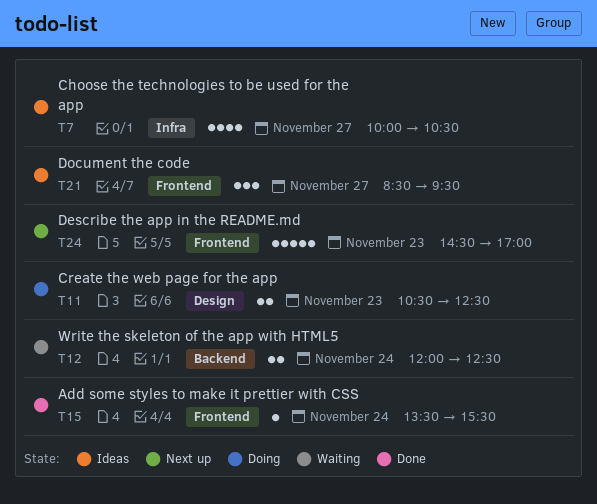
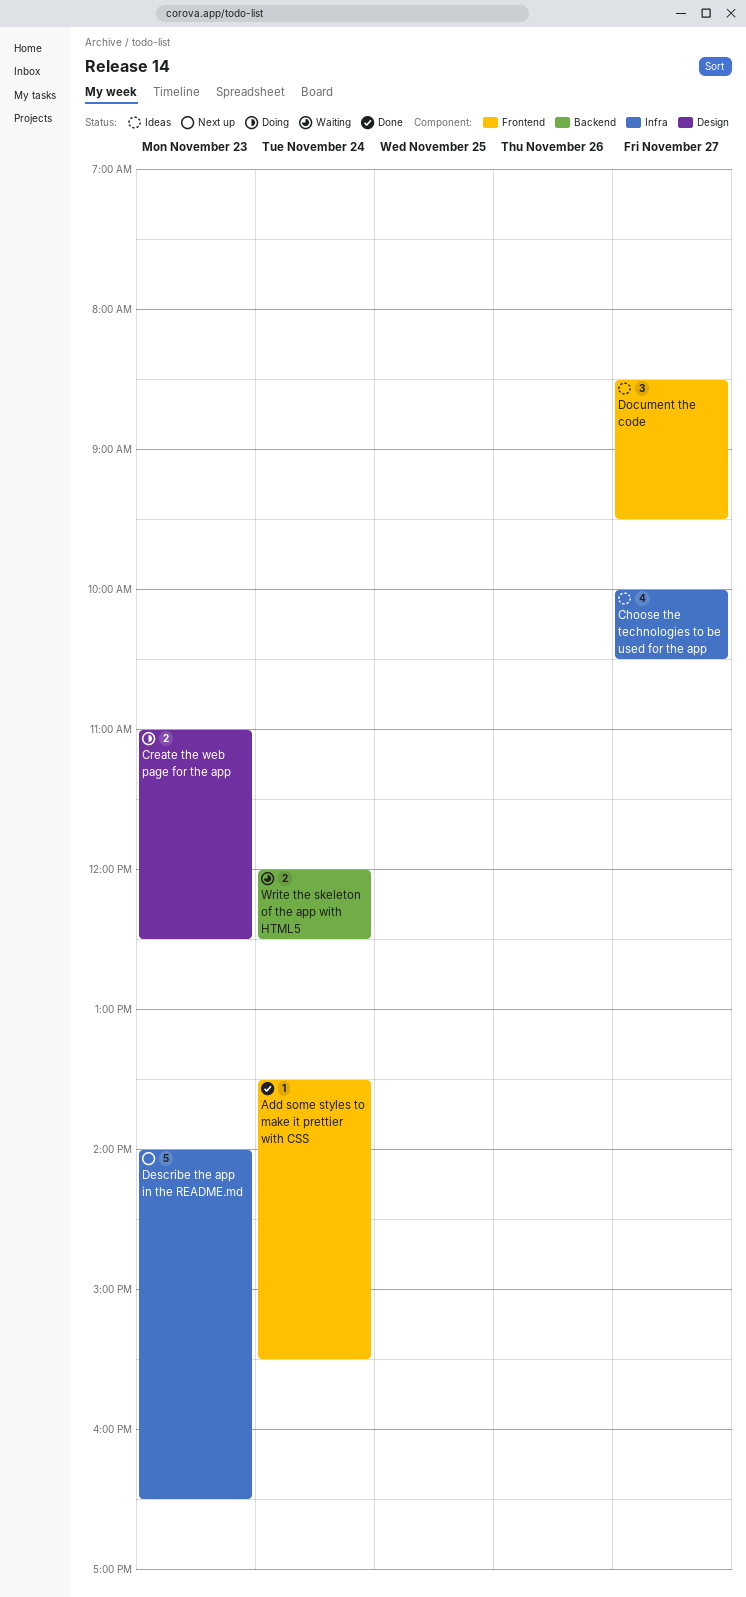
Create the web page for the app, begins: 10:30 -> 11:00
Describe the app in the README.md, label: Frontend -> Infra
Describe the app in the README.md, begins: 14:30 -> 14:00
Describe the app in the README.md, ends: 17:00 -> 16:30

